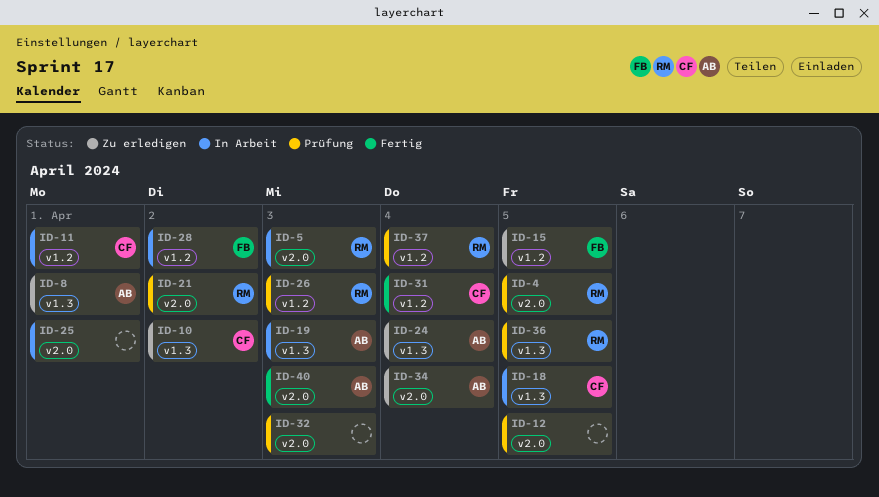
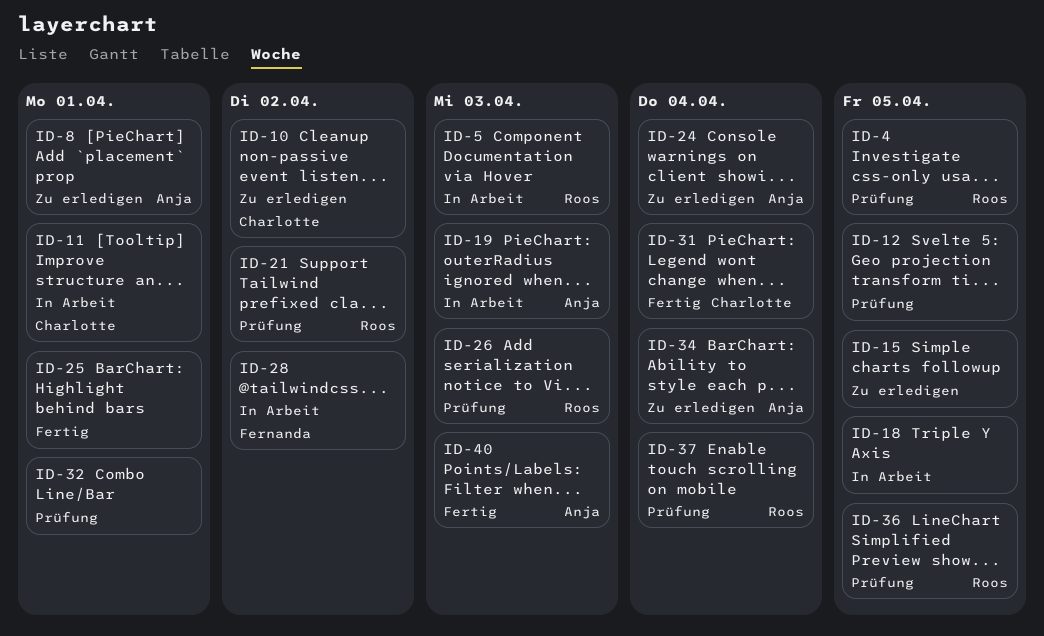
ID-15, owner: Fernanda -> none
ID-18, owner: Charlotte -> none
ID-25, status: In Arbeit -> Fertig
ID-32, due: Apr 3 -> Apr 1

